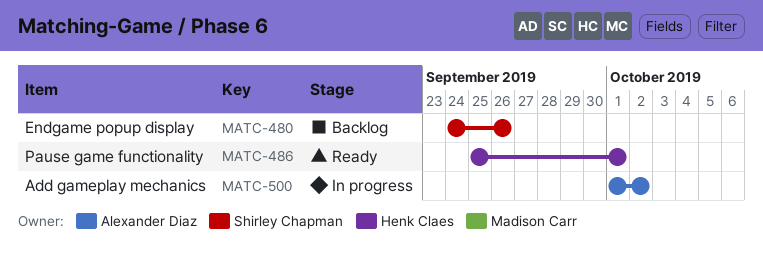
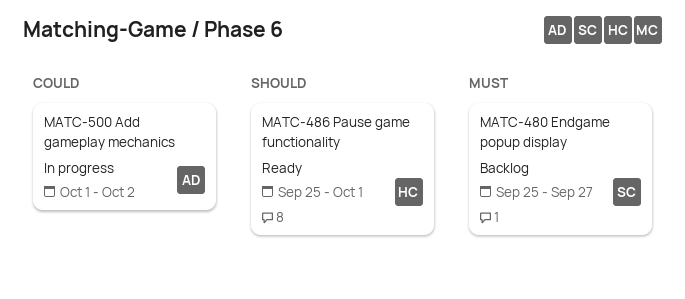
MATC-480, start: Sep 24 -> Sep 25
MATC-480, due: Sep 26 -> Sep 27

